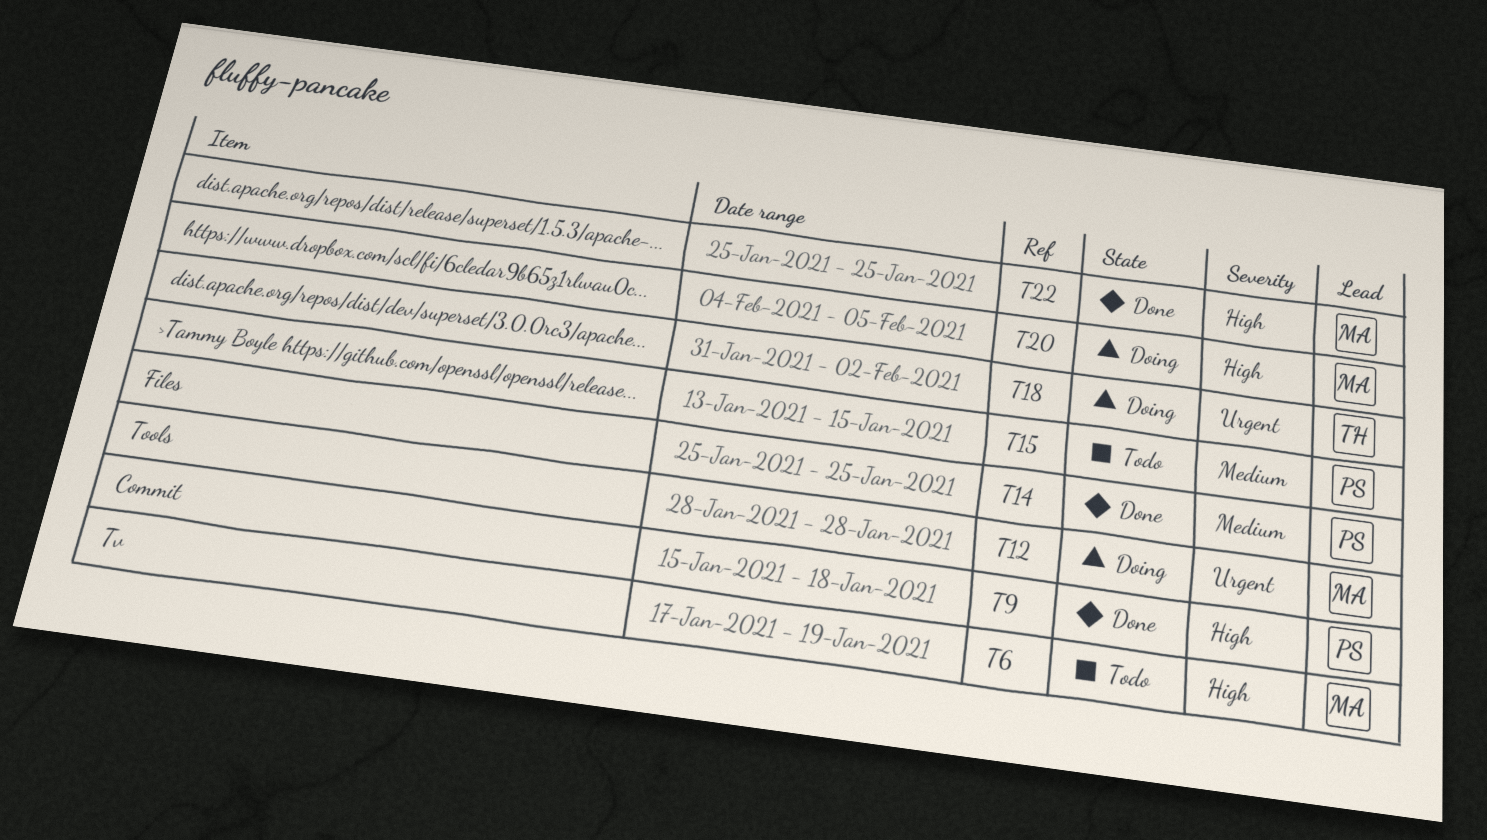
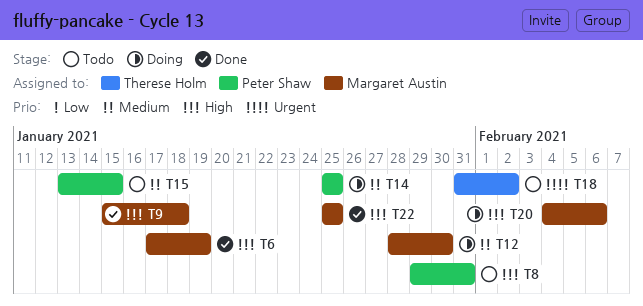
T6, status: Todo -> Done
T8: none -> present
T9, owner: Peter Shaw -> Margaret Austin
T12, priority: Urgent -> Medium
T12, due: Jan 28 -> Jan 30
T14, status: Done -> Doing
T18, status: Doing -> Todo
T20, due: Feb 5 -> Feb 6

